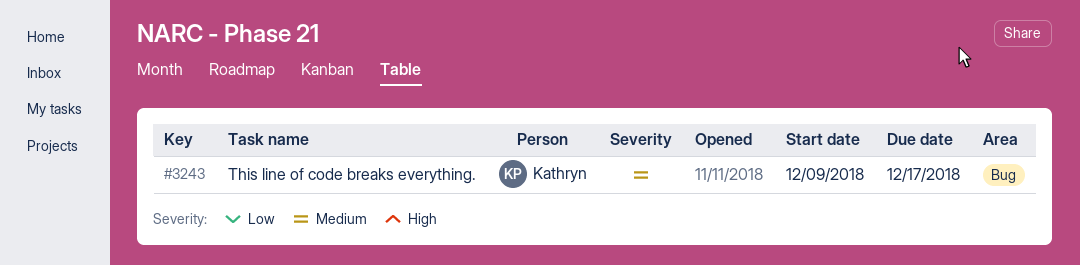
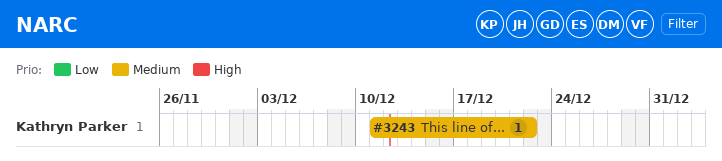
#3243, start: Dec 9 -> Dec 11
#3243, due: Dec 17 -> Dec 22

